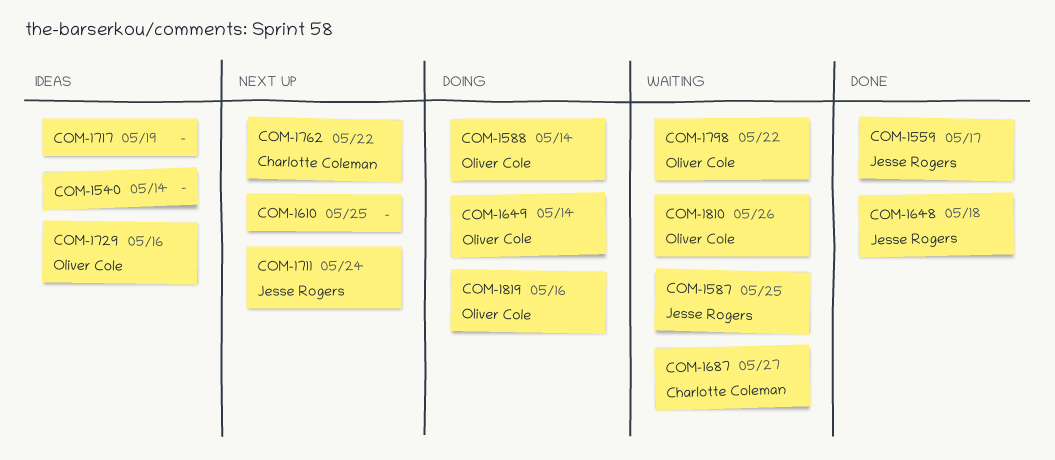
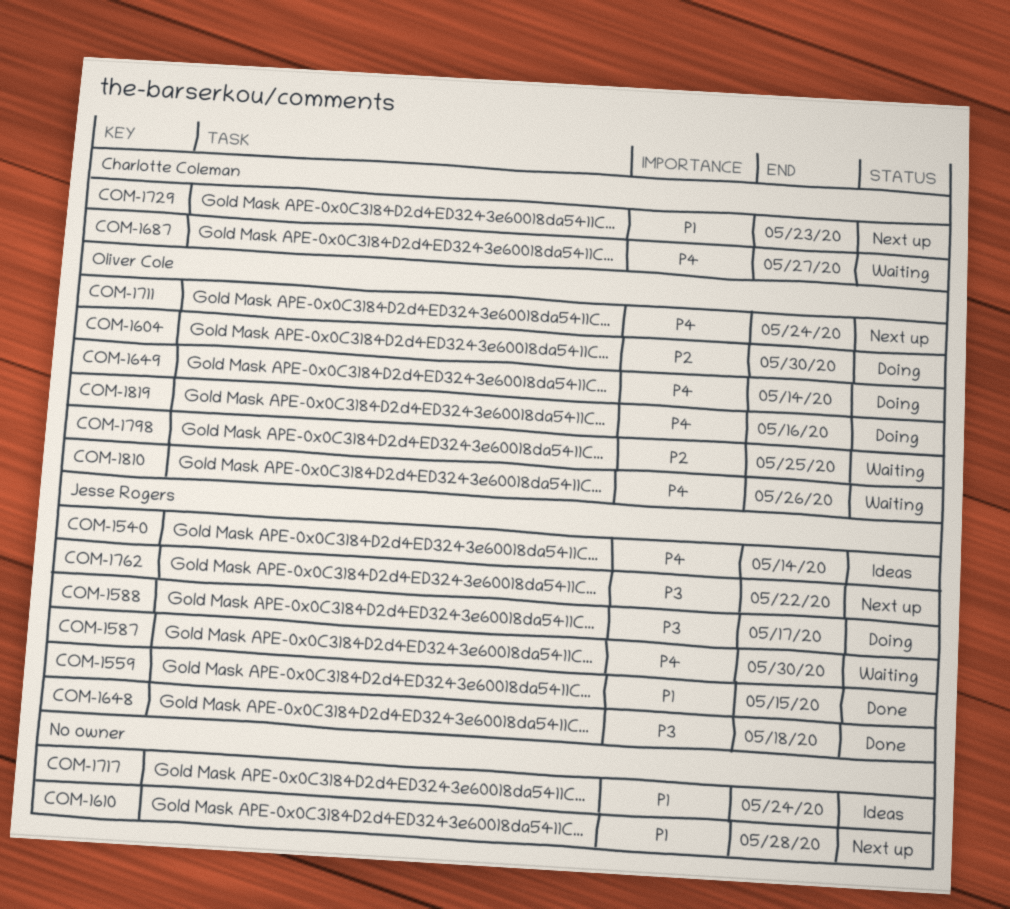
COM-1540, owner: none -> Jesse Rogers
COM-1559, due: May 17 -> May 15
COM-1587, due: May 25 -> May 30
COM-1588, owner: Oliver Cole -> Jesse Rogers
COM-1588, due: May 14 -> May 17
COM-1604: none -> present
COM-1610, due: May 25 -> May 28
COM-1711, owner: Jesse Rogers -> Oliver Cole
COM-1717, due: May 19 -> May 24
COM-1729, status: Ideas -> Next up
COM-1729, owner: Oliver Cole -> Charlotte Coleman
COM-1729, due: May 16 -> May 23
COM-1762, owner: Charlotte Coleman -> Jesse Rogers
COM-1798, due: May 22 -> May 25

